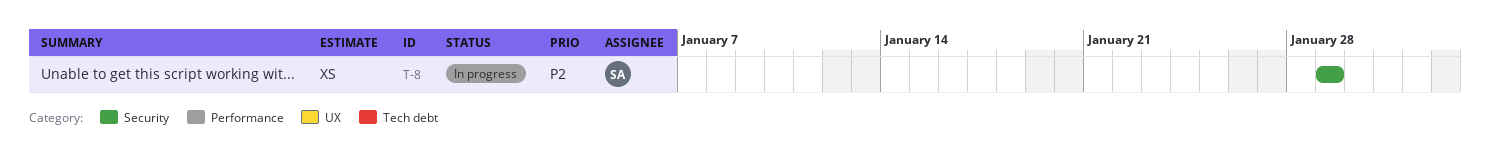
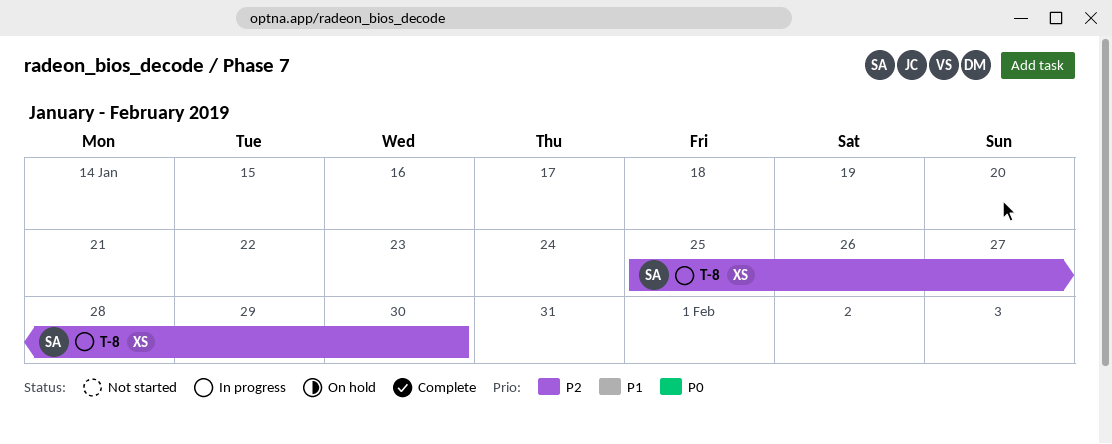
T-8, start: Jan 29 -> Jan 25
T-8, due: Jan 29 -> Jan 30

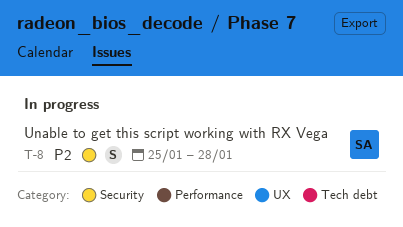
T-8, estimate: XS -> S
T-8, due: Jan 30 -> Jan 28

